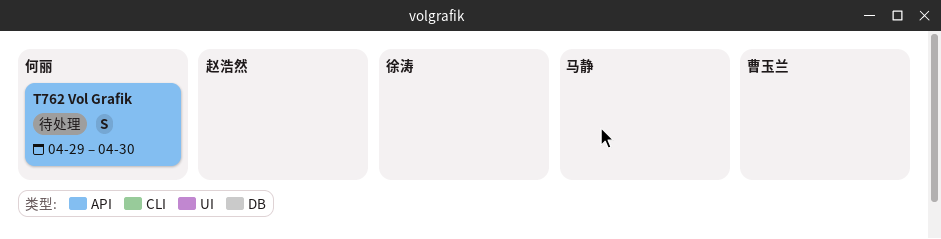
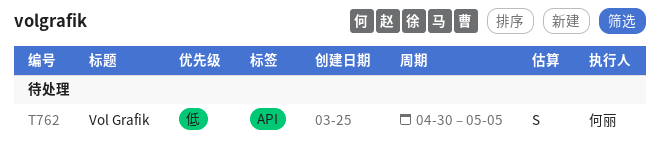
T762, start: Apr 29 -> Apr 30
T762, due: Apr 30 -> May 5

